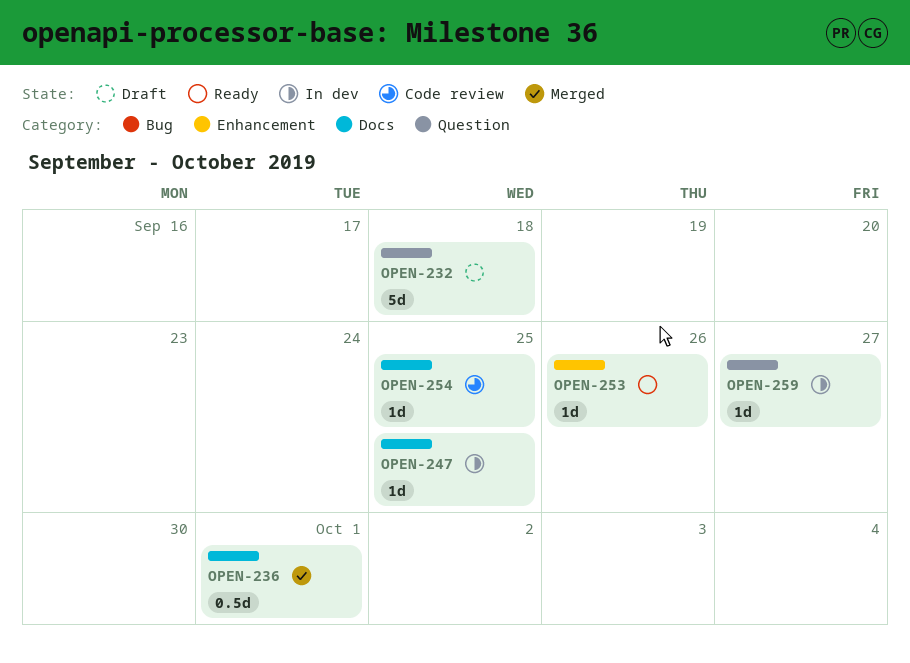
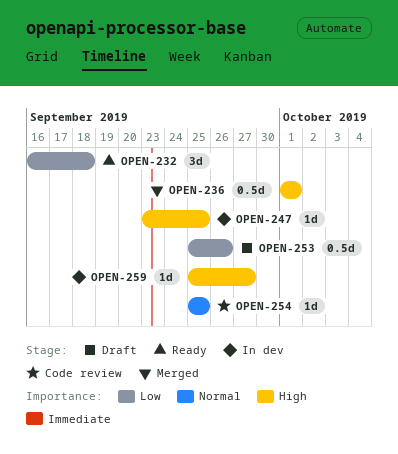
OPEN-232, status: Draft -> Ready
OPEN-232, estimate: 5d -> 3d
OPEN-253, status: Ready -> Draft
OPEN-253, estimate: 1d -> 0.5d

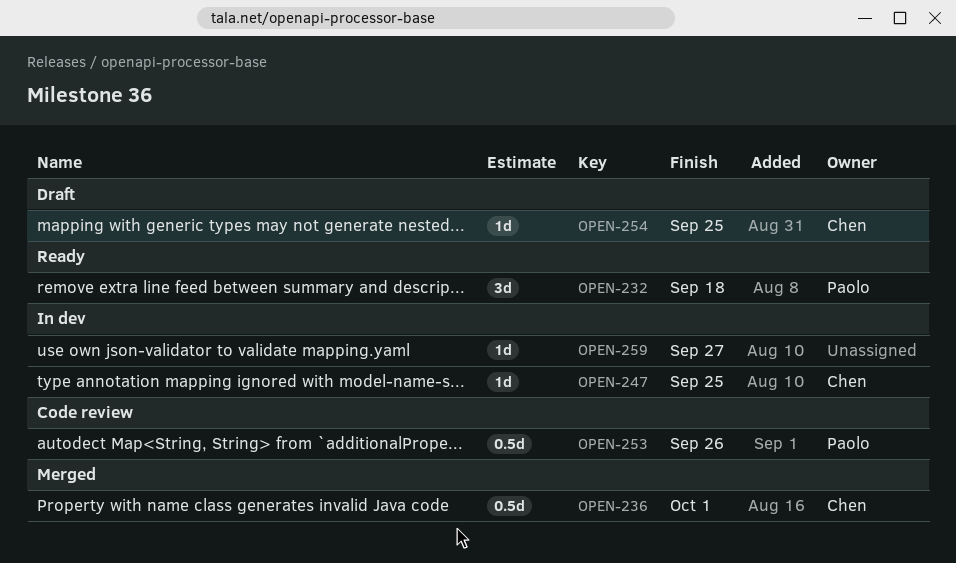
OPEN-253, status: Draft -> Code review
OPEN-254, status: Code review -> Draft

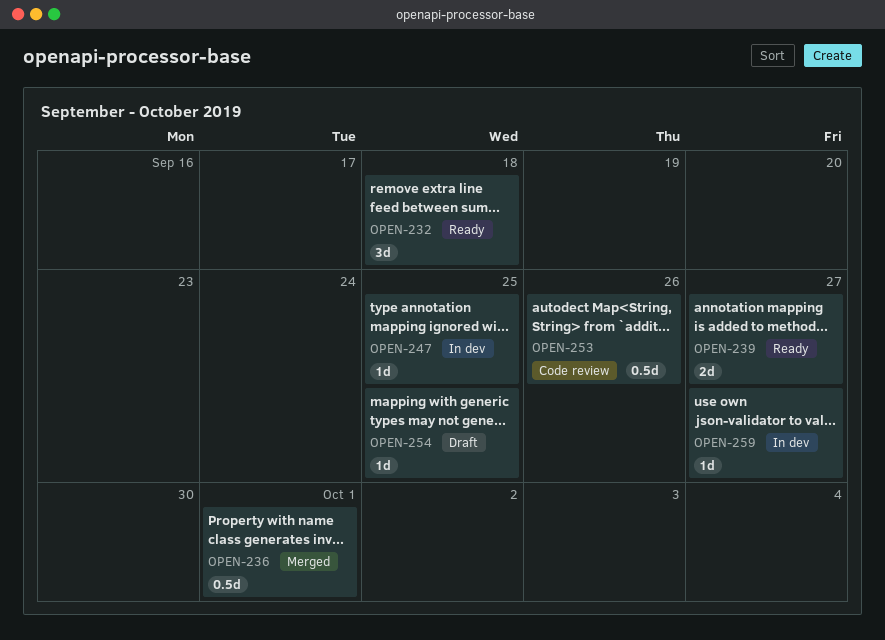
OPEN-239: none -> present

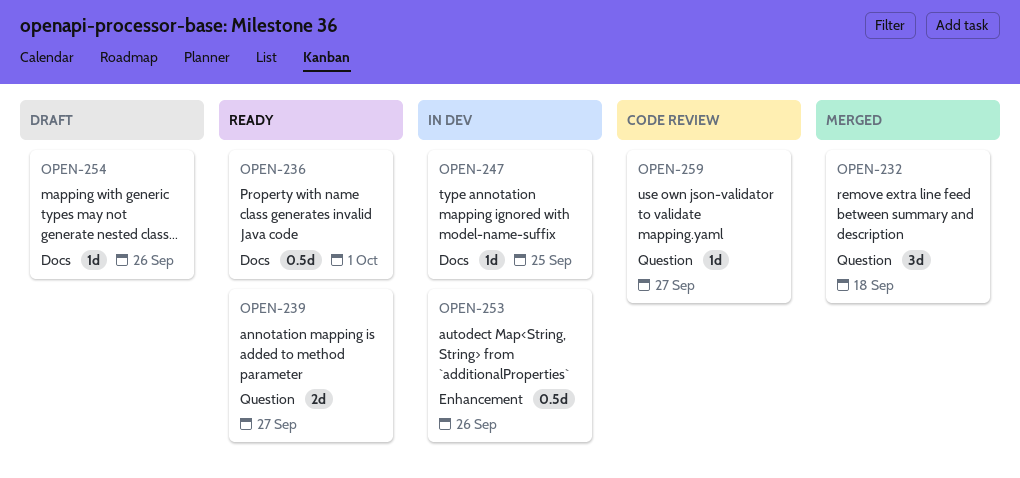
OPEN-232, status: Ready -> Merged
OPEN-236, status: Merged -> Ready
OPEN-253, status: Code review -> In dev
OPEN-254, due: Sep 25 -> Sep 26
OPEN-259, status: In dev -> Code review

